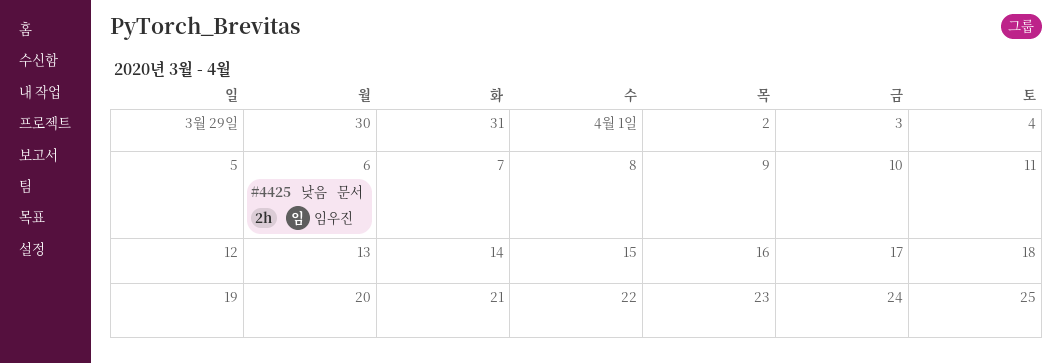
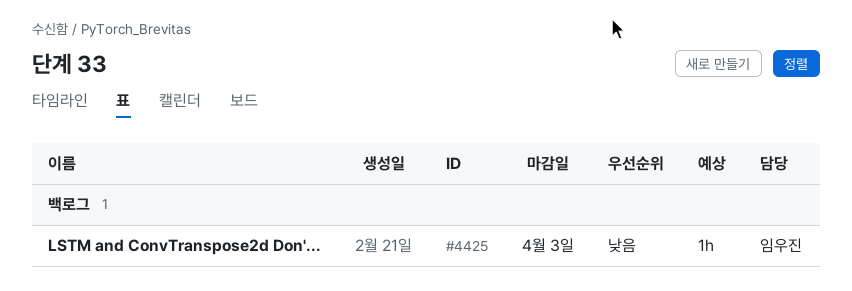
#4425, estimate: 2h -> 1h
#4425, due: Apr 6 -> Apr 3

